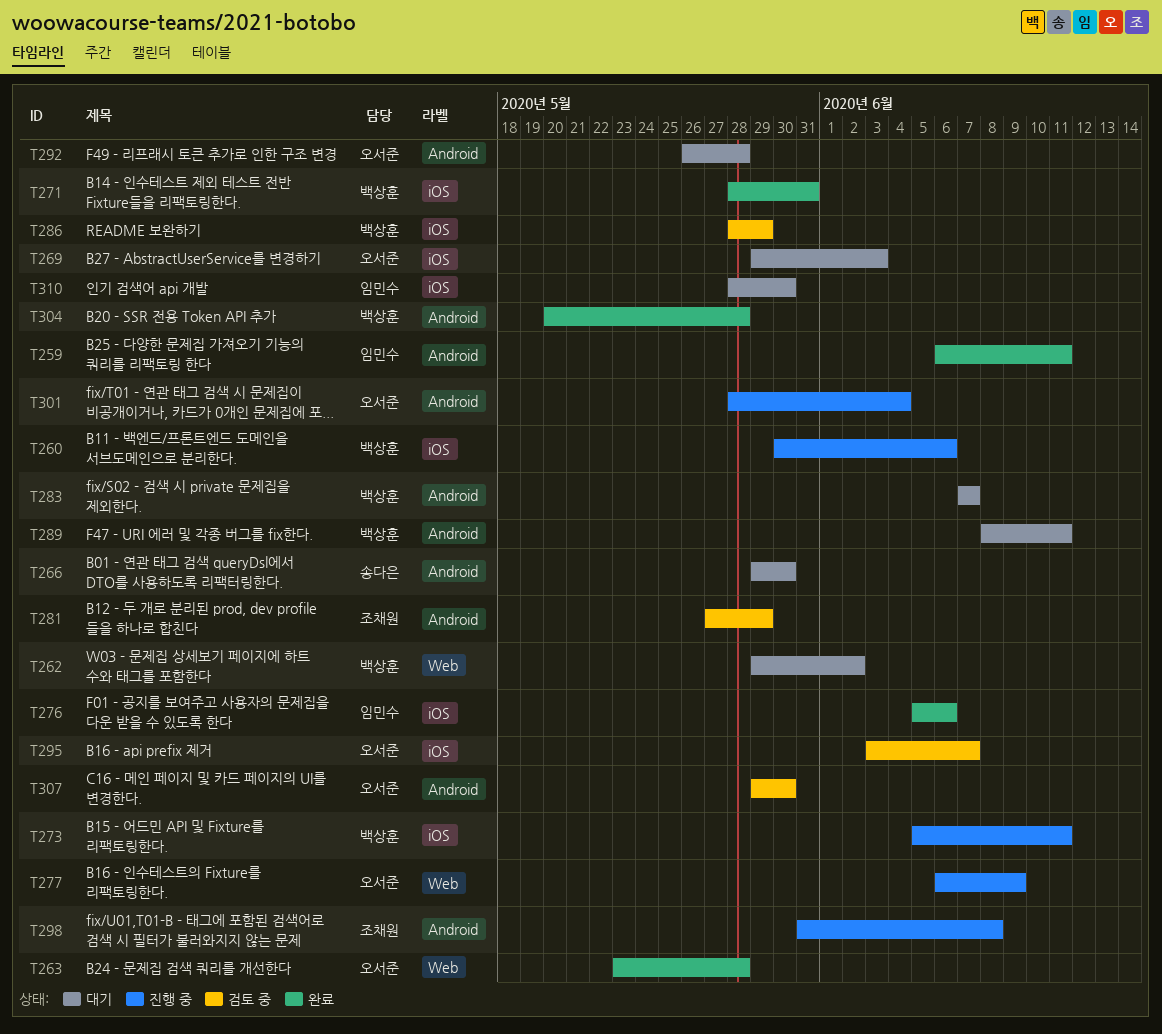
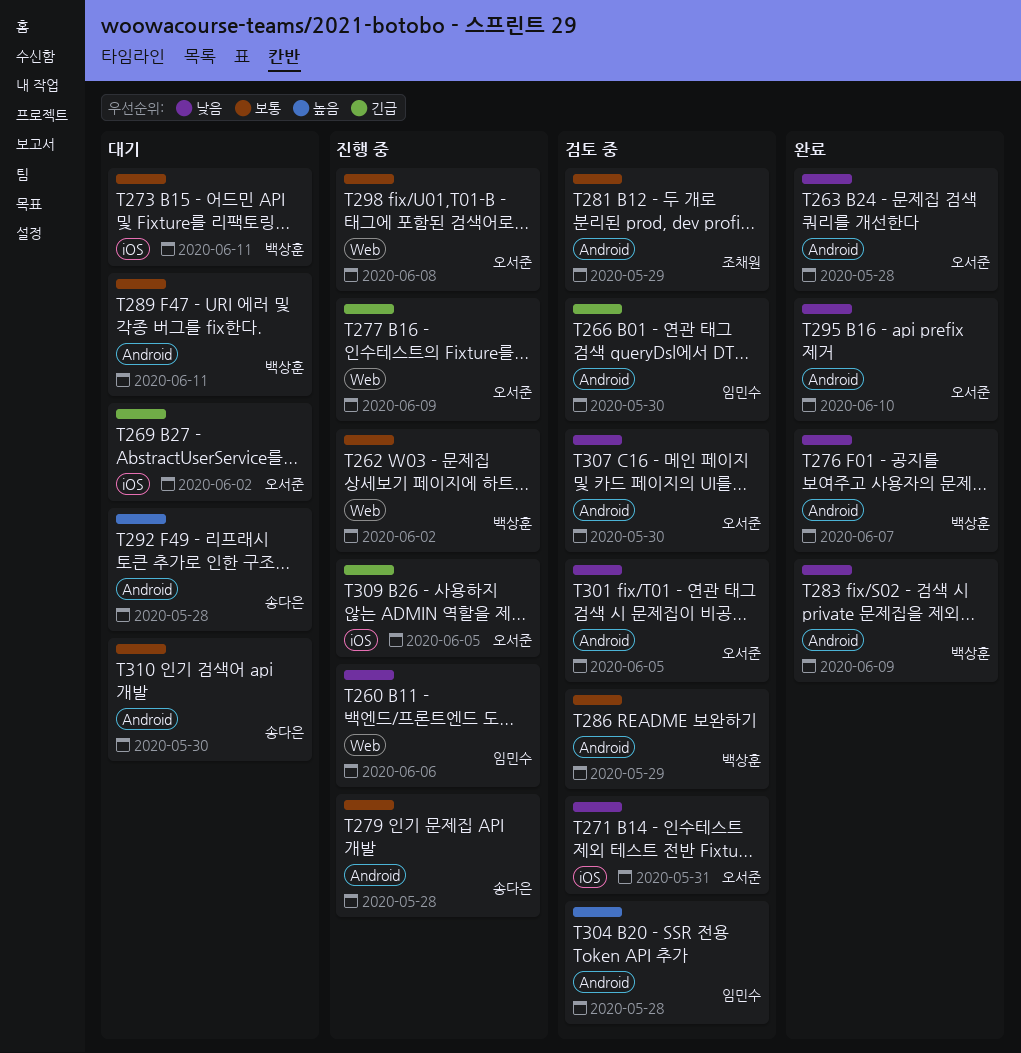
T259: present -> none
T260, owner: 백상훈 -> 임민수
T260, label: iOS -> Web
T262, status: 대기 -> 진행 중
T263, label: Web -> Android
T266, status: 대기 -> 검토 중
T266, owner: 송다은 -> 임민수
T269, due: Jun 3 -> Jun 2
T271, status: 완료 -> 검토 중
T271, owner: 백상훈 -> 오서준
T273, status: 진행 중 -> 대기
T276, owner: 임민수 -> 백상훈
T276, label: iOS -> Android
T276, due: Jun 6 -> Jun 7
T279: none -> present
T283, status: 대기 -> 완료
T283, due: Jun 7 -> Jun 9
T286, label: iOS -> Android
T292, owner: 오서준 -> 송다은
T295, status: 검토 중 -> 완료
T295, label: iOS -> Android
T295, due: Jun 7 -> Jun 10
T298, owner: 조채원 -> 오서준
T298, label: Android -> Web
T301, status: 진행 중 -> 검토 중
T301, due: Jun 4 -> Jun 5
T304, status: 완료 -> 검토 중
T304, owner: 백상훈 -> 임민수
T309: none -> present
T310, owner: 임민수 -> 송다은
T310, label: iOS -> Android

